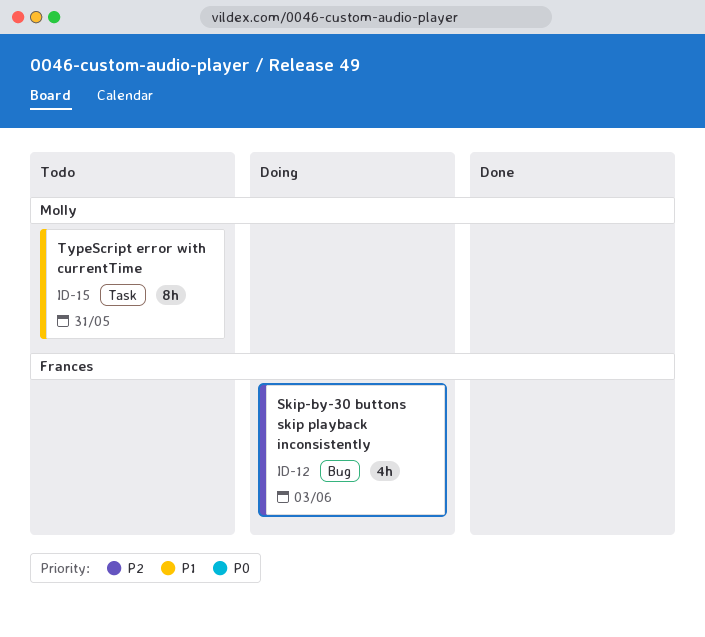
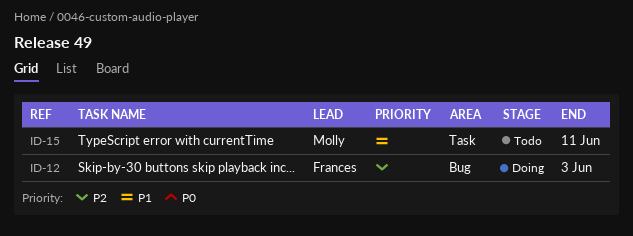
ID-15, due: May 31 -> Jun 11

